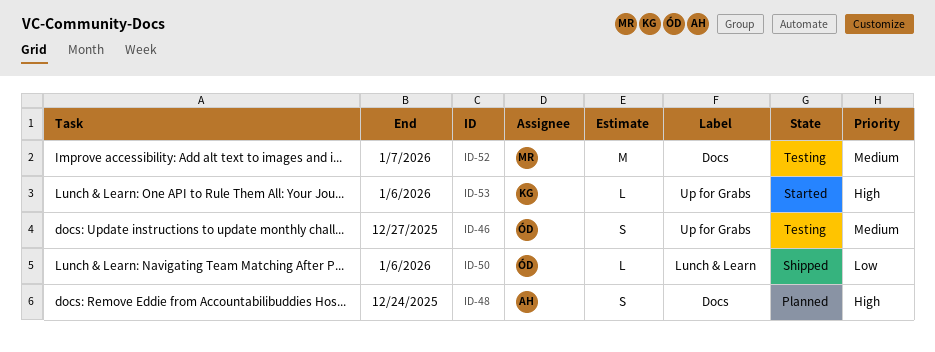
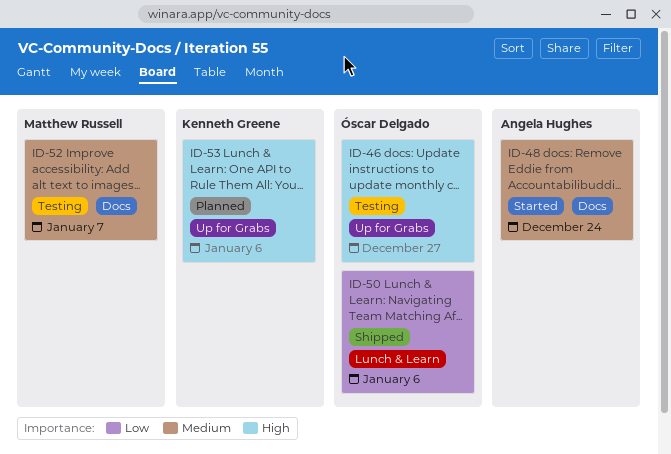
ID-46, priority: Medium -> High
ID-48, status: Planned -> Started
ID-48, priority: High -> Medium
ID-53, status: Started -> Planned

